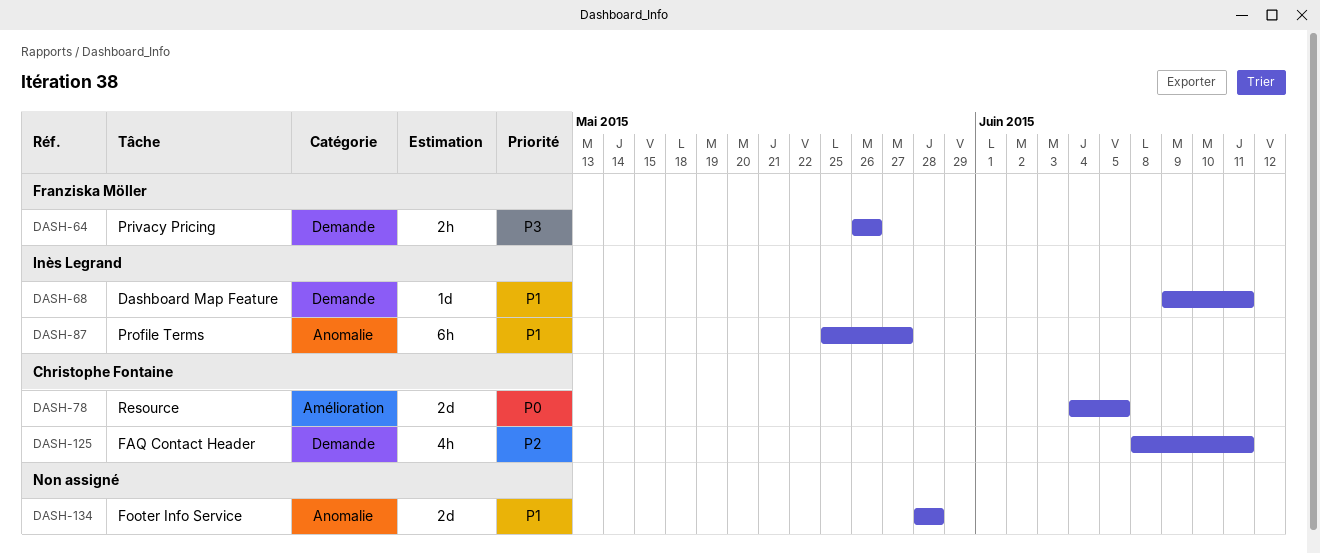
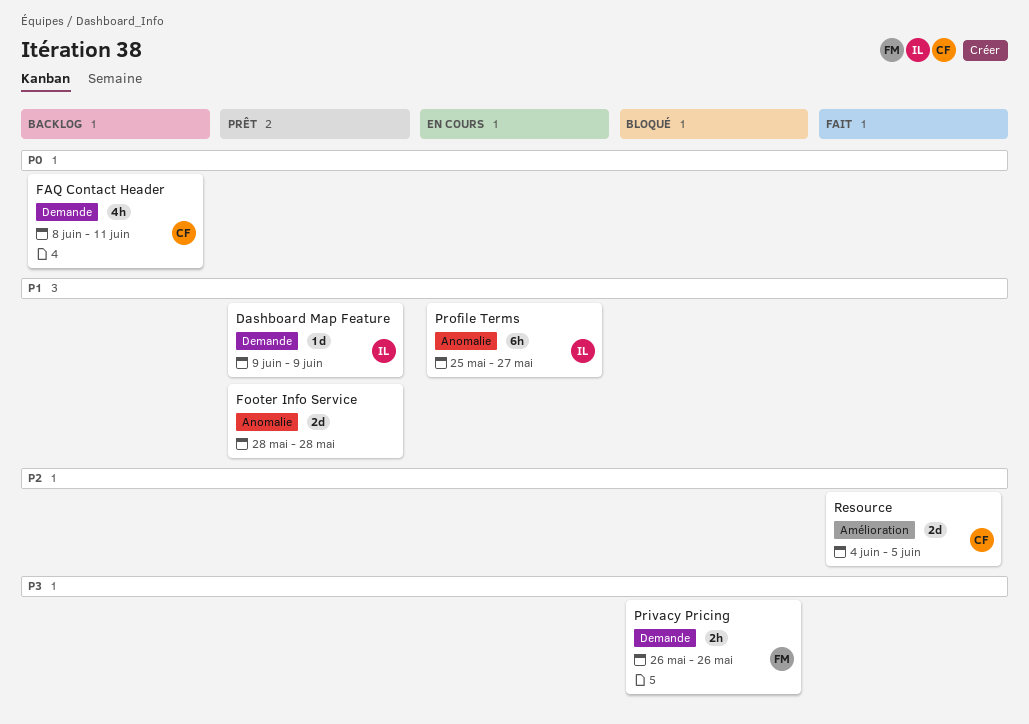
Dashboard Map Feature, due: Jun 11 -> Jun 9
FAQ Contact Header, priority: P2 -> P0
Resource, priority: P0 -> P2

